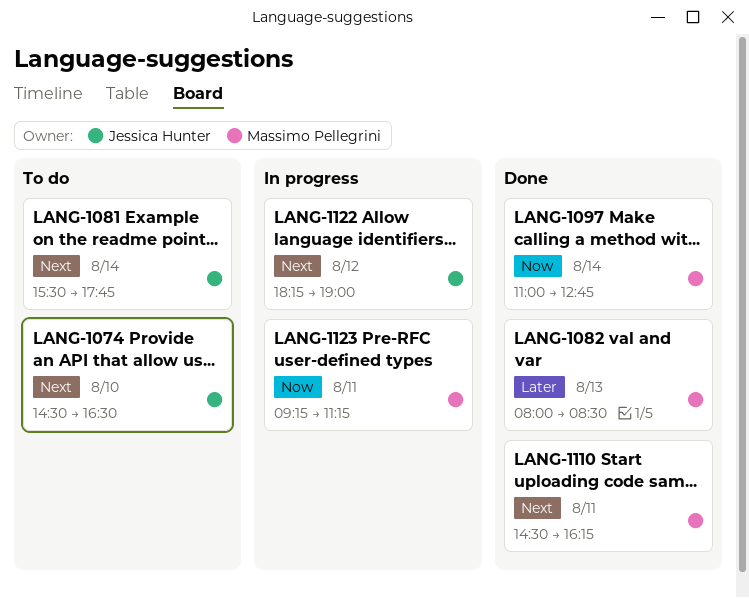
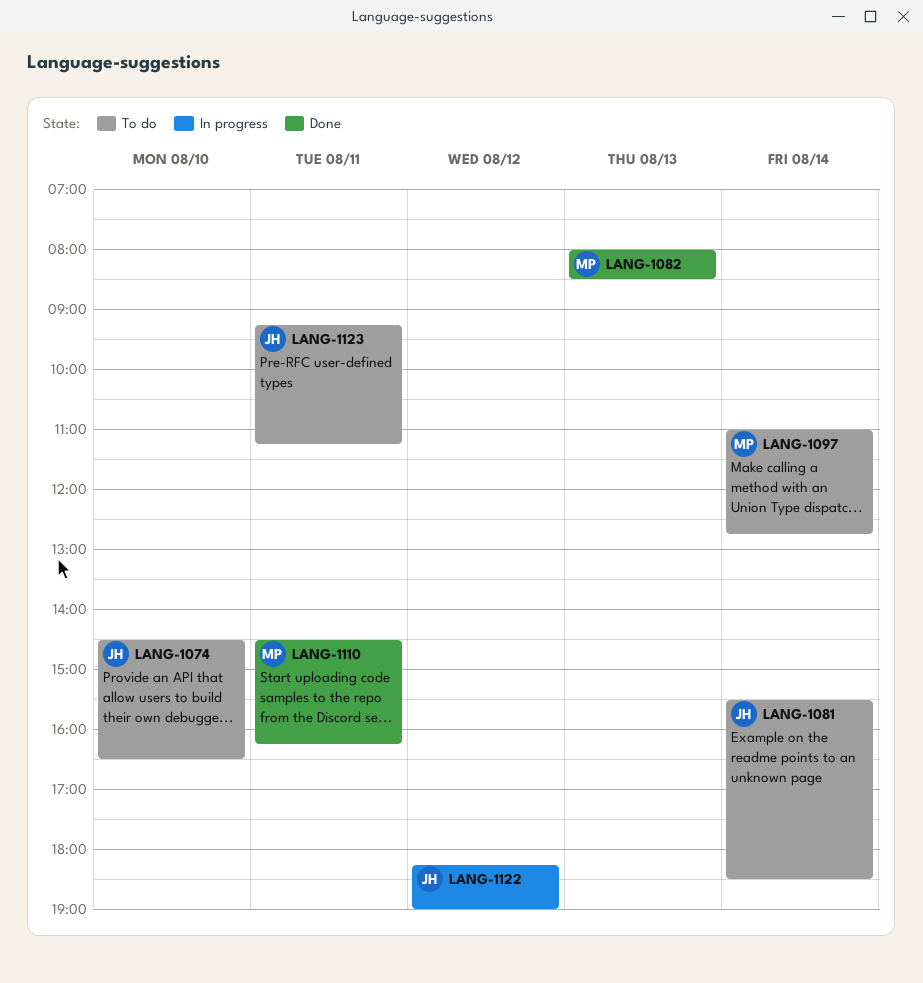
LANG-1081, ends: 17:45 -> 18:30
LANG-1097, status: Done -> To do
LANG-1123, status: In progress -> To do
LANG-1123, owner: Massimo Pellegrini -> Jessica Hunter

